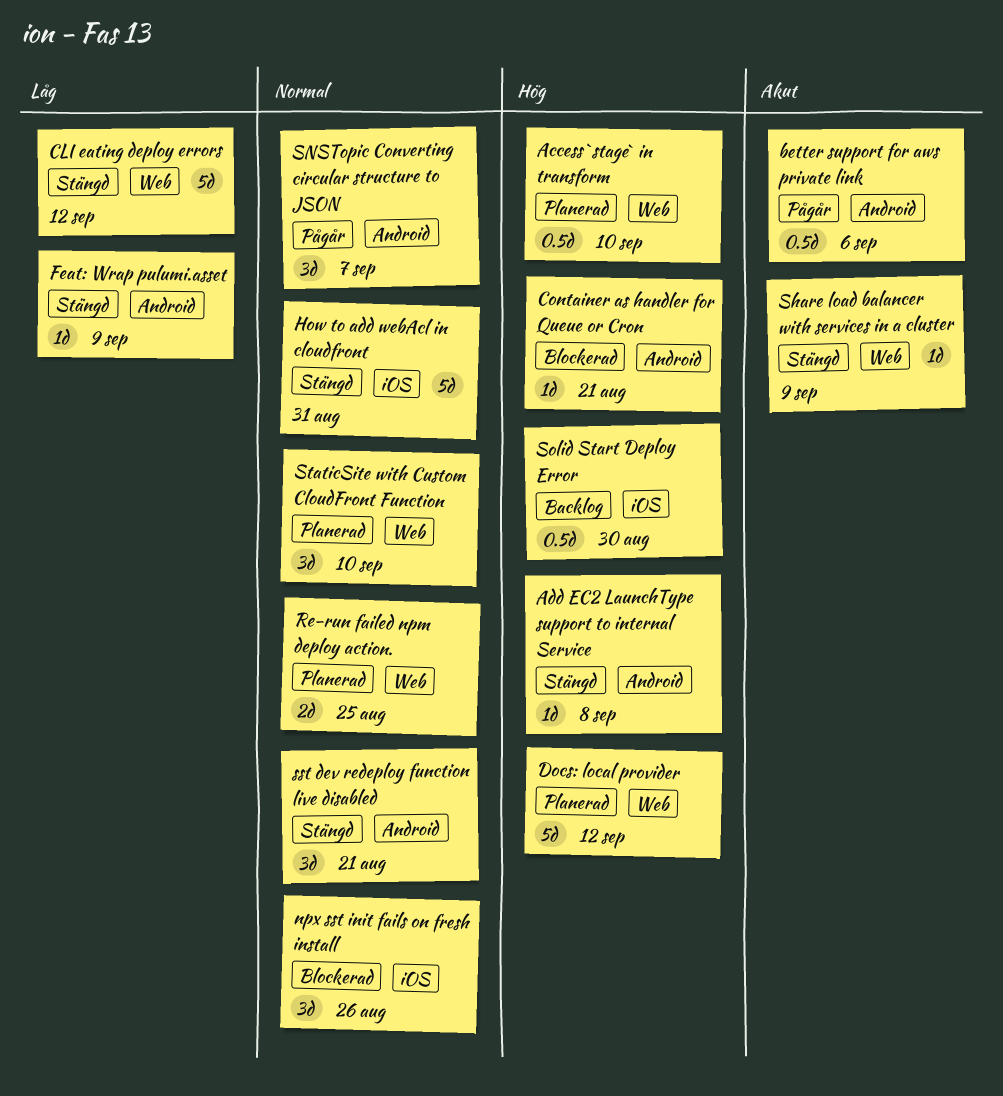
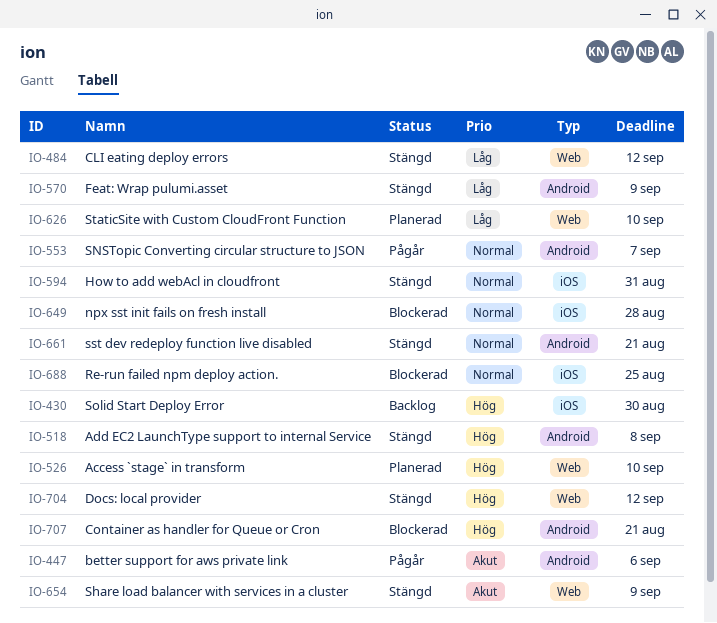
Docs: local provider, status: Planerad -> Stängd
npx sst init fails on fresh install, due: Aug 26 -> Aug 28
Re-run failed npm deploy action., status: Planerad -> Blockerad
Re-run failed npm deploy action., label: Web -> iOS
StaticSite with Custom CloudFront Function, priority: Normal -> Låg

